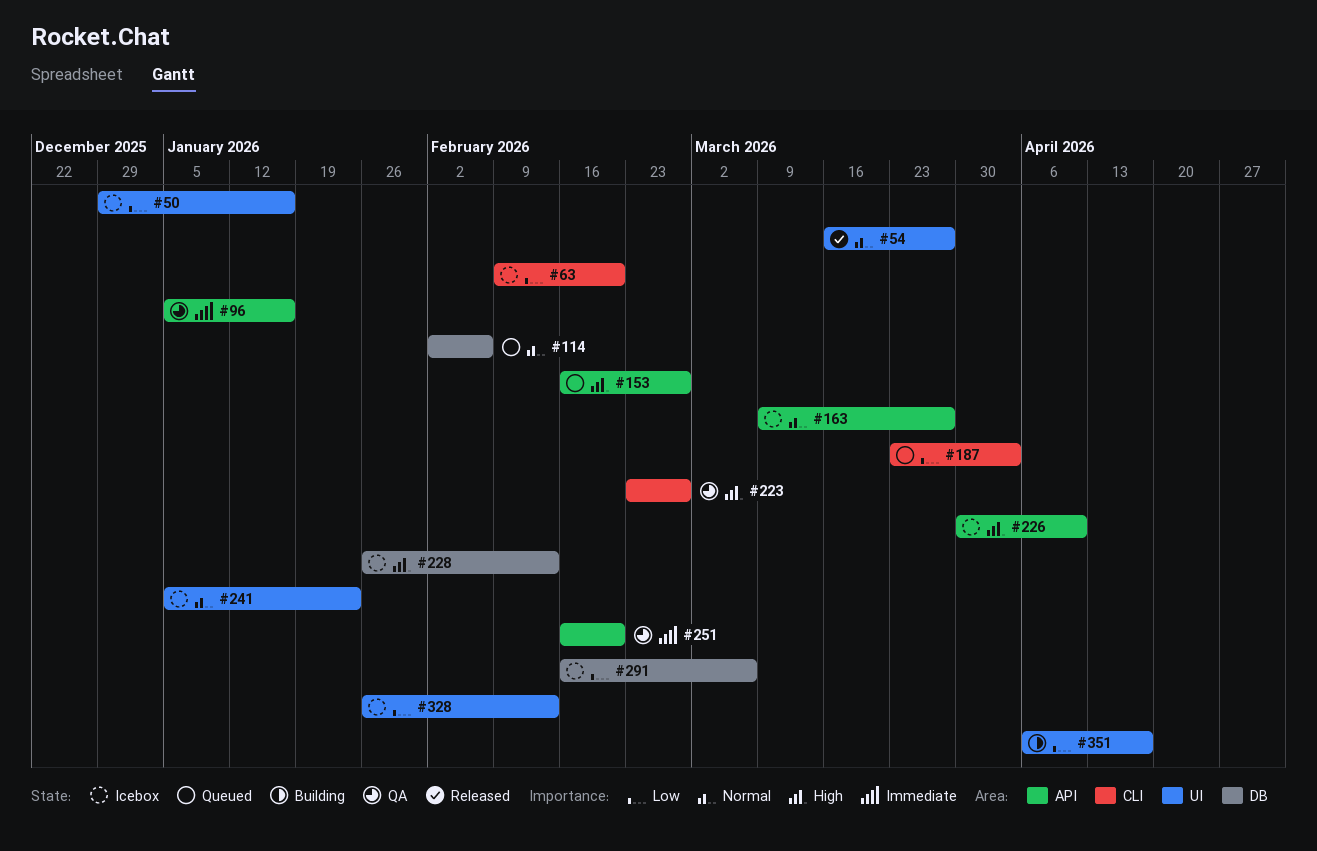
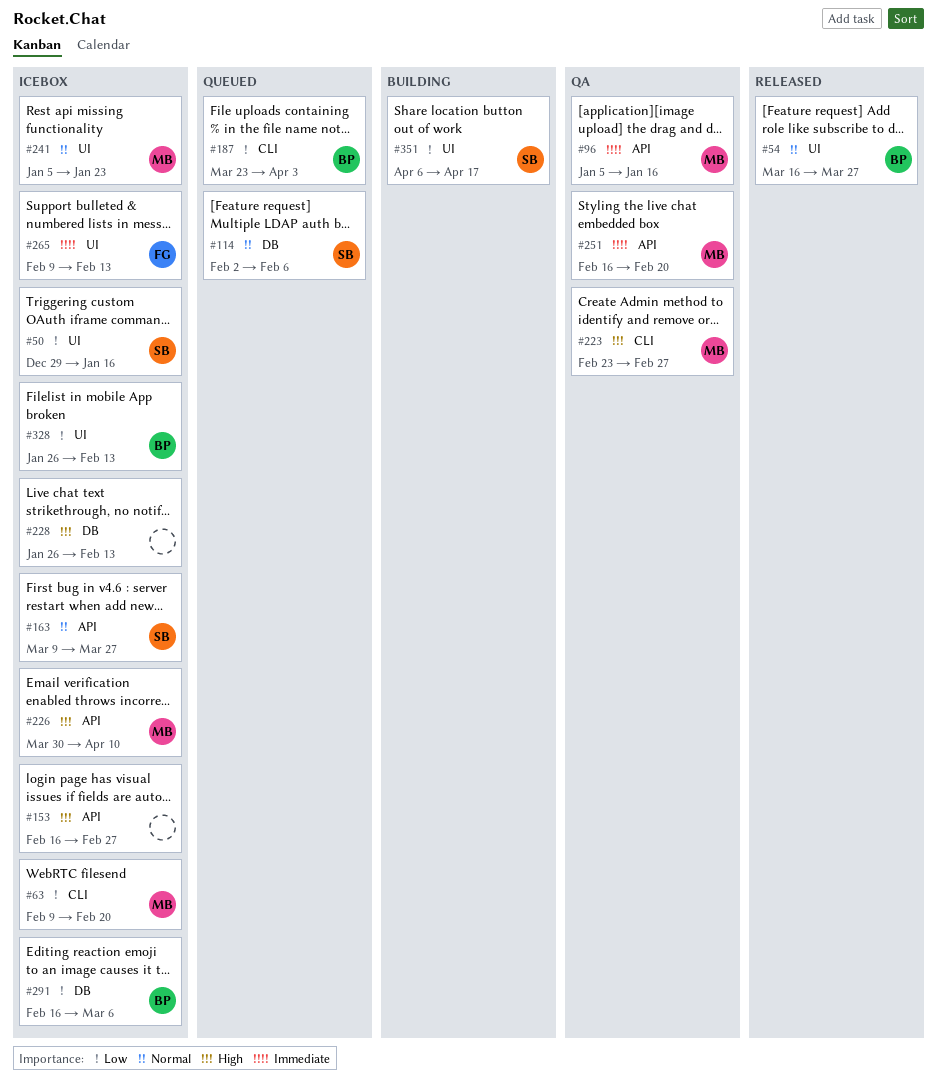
#153, status: Queued -> Icebox
#265: none -> present

